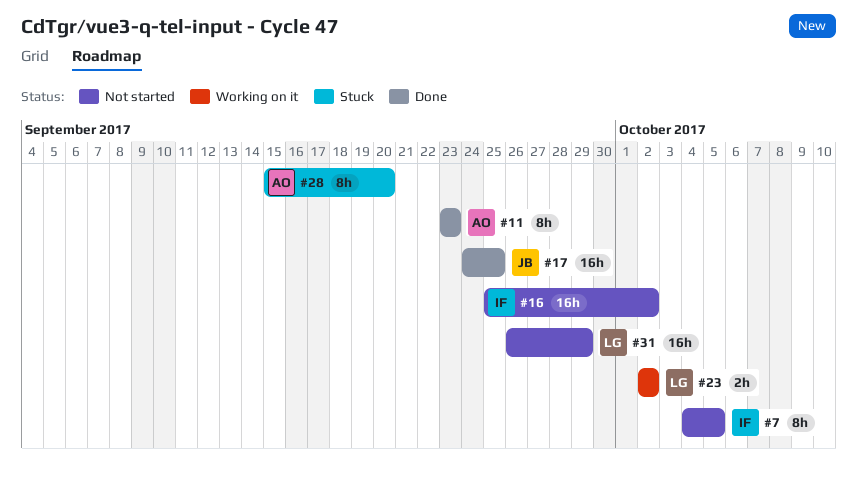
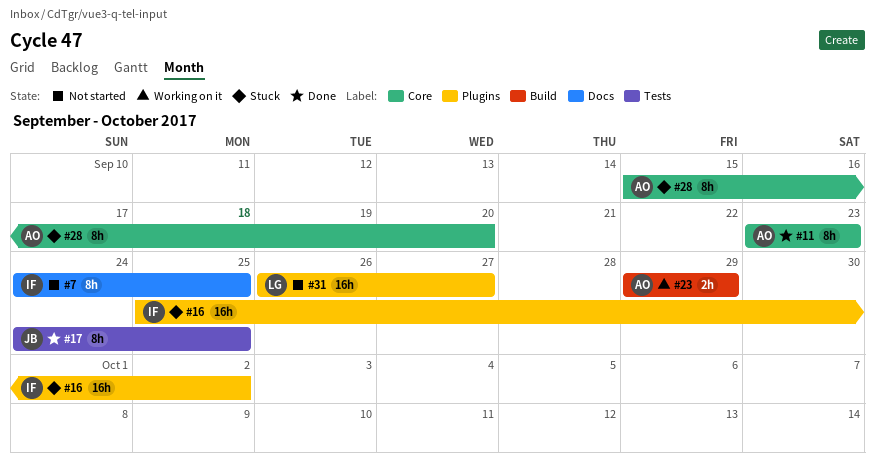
#7, start: Oct 4 -> Sep 24
#7, due: Oct 5 -> Sep 25
#16, status: Not started -> Stuck
#17, estimate: 16h -> 8h
#23, owner: LG -> AO
#23, start: Oct 2 -> Sep 29
#23, due: Oct 2 -> Sep 29
#31, due: Sep 29 -> Sep 27

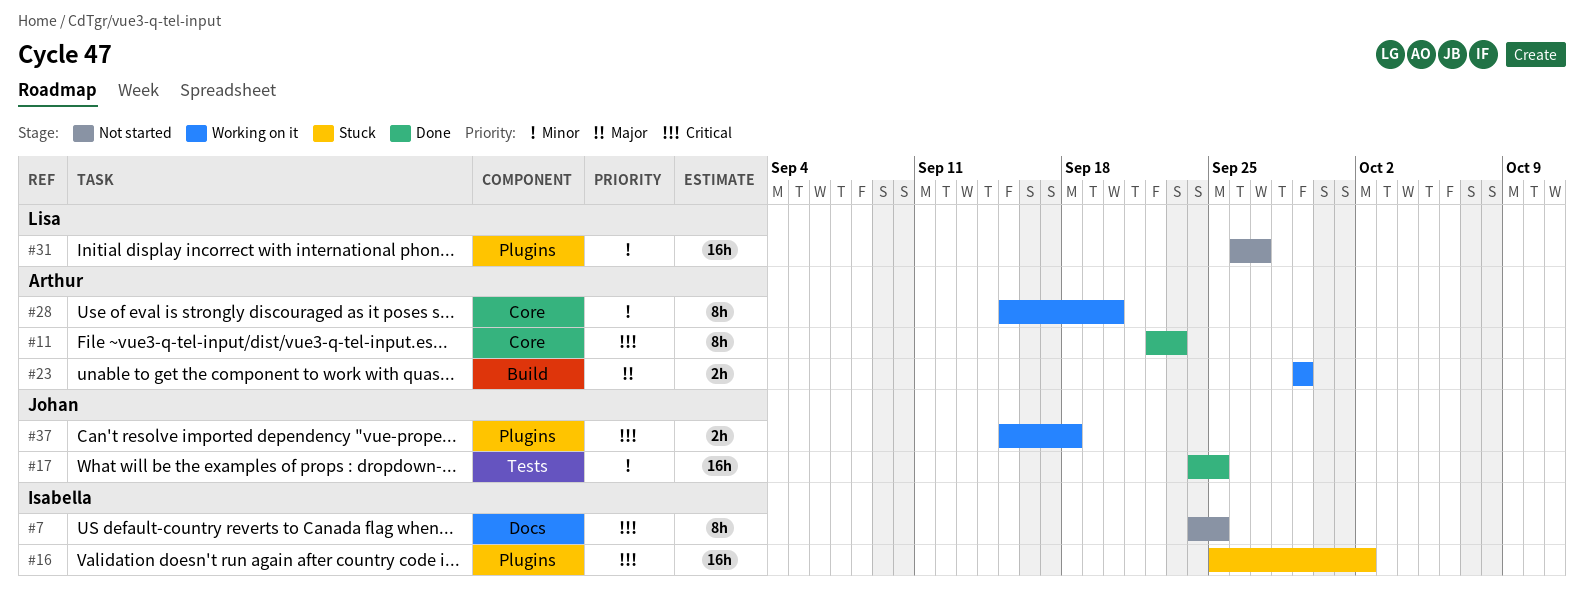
#11, start: Sep 23 -> Sep 22
#17, estimate: 8h -> 16h
#28, status: Stuck -> Working on it
#37: none -> present

